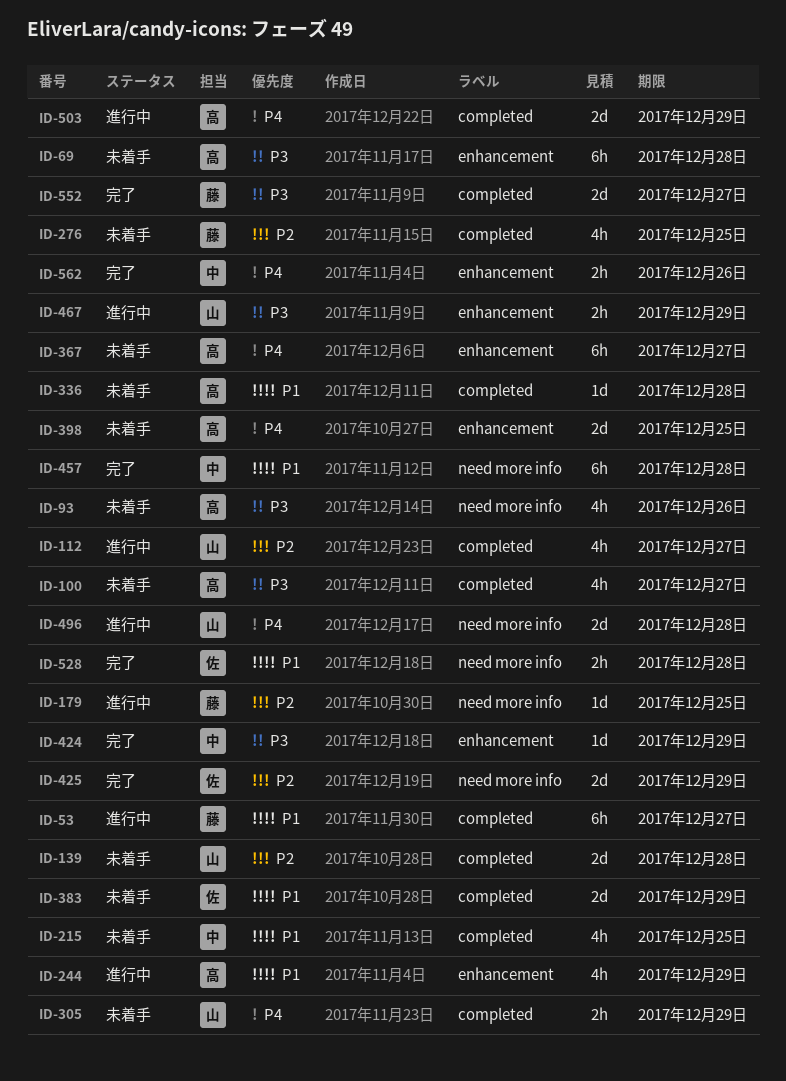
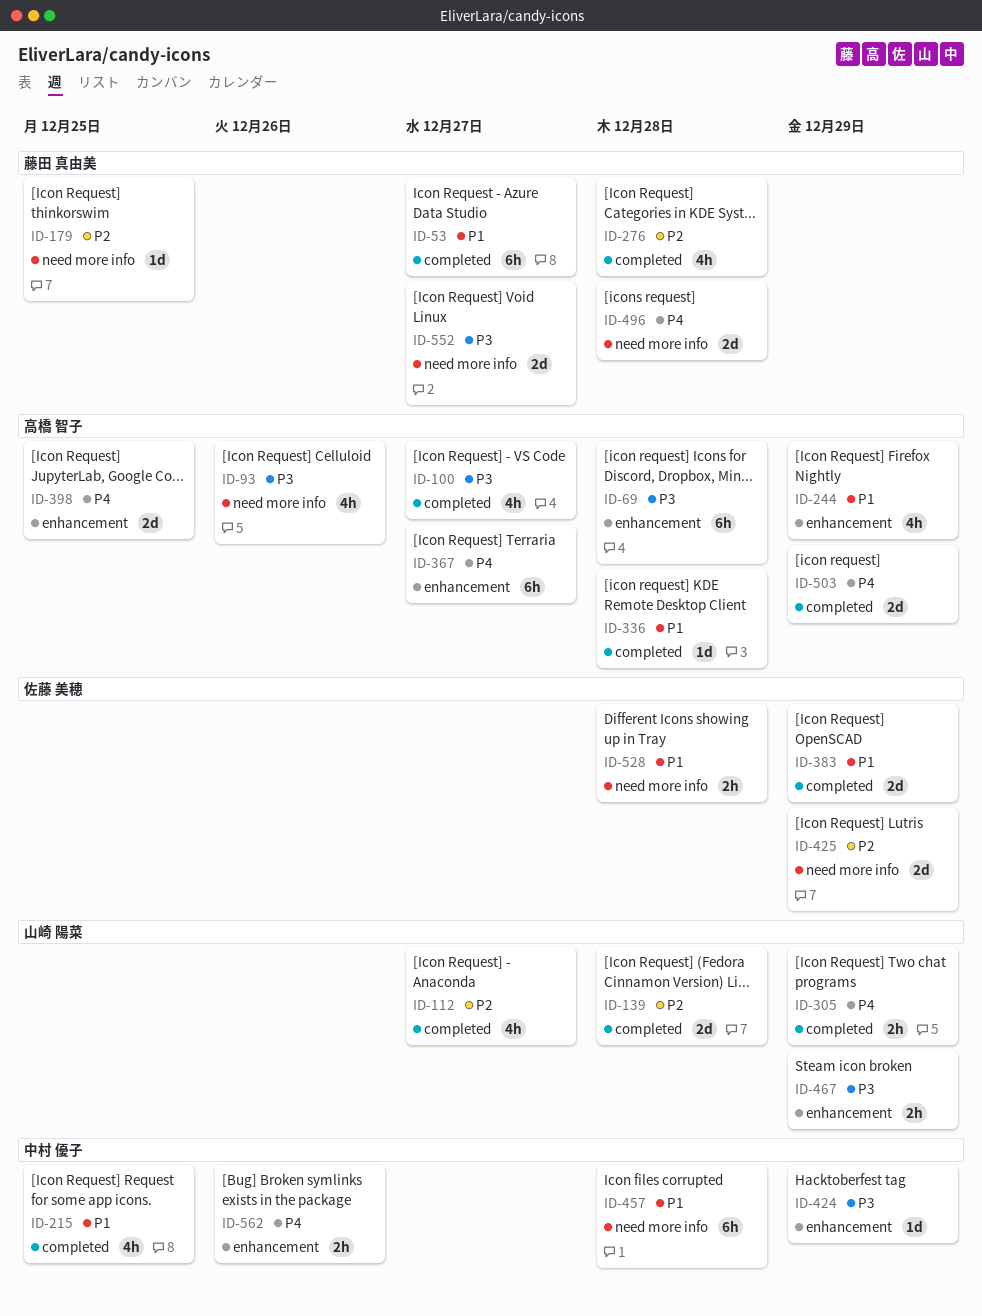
ID-276, due: Dec 25 -> Dec 28
ID-496, owner: 山崎 陽菜 -> 藤田 真由美
ID-552, label: completed -> need more info

